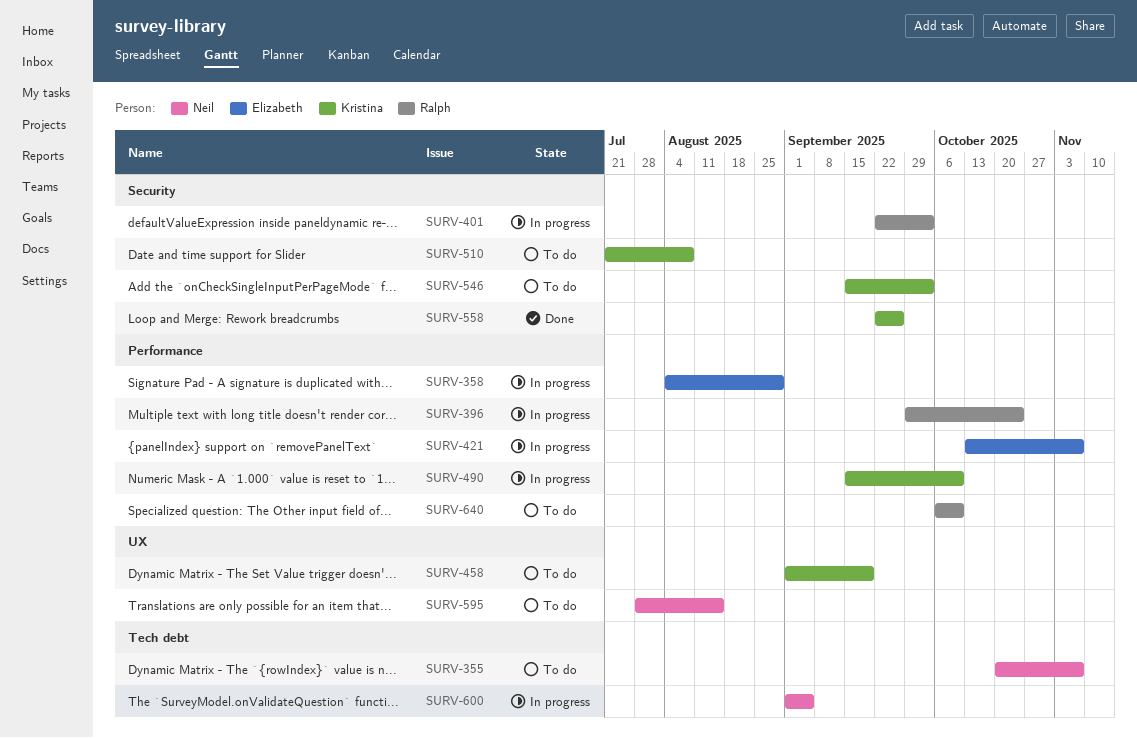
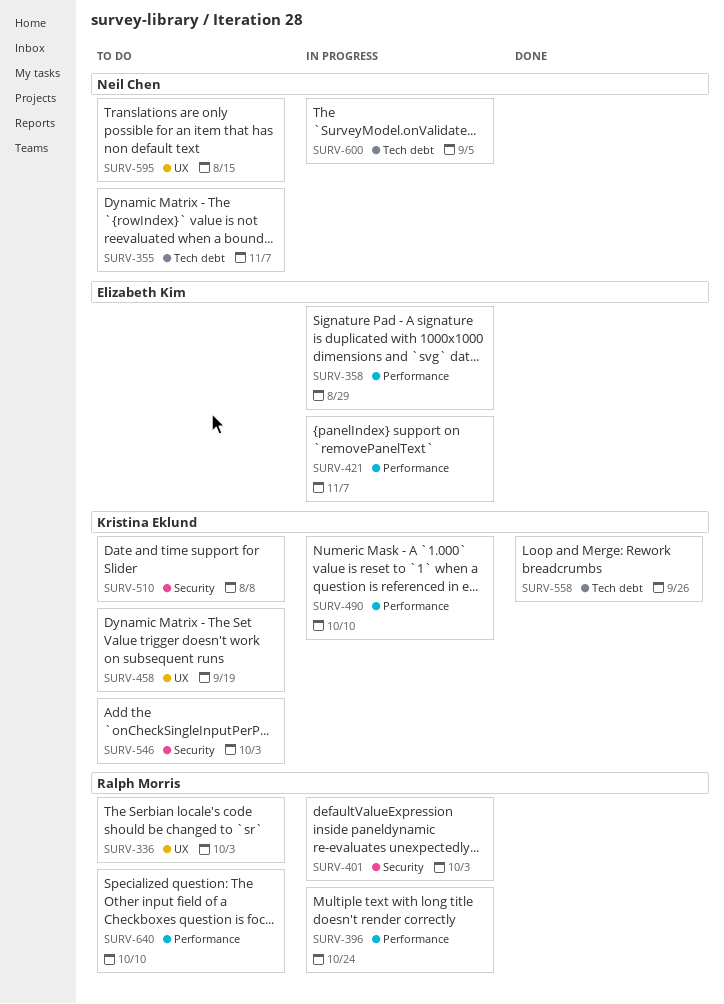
SURV-336: none -> present
SURV-558, label: Security -> Tech debt

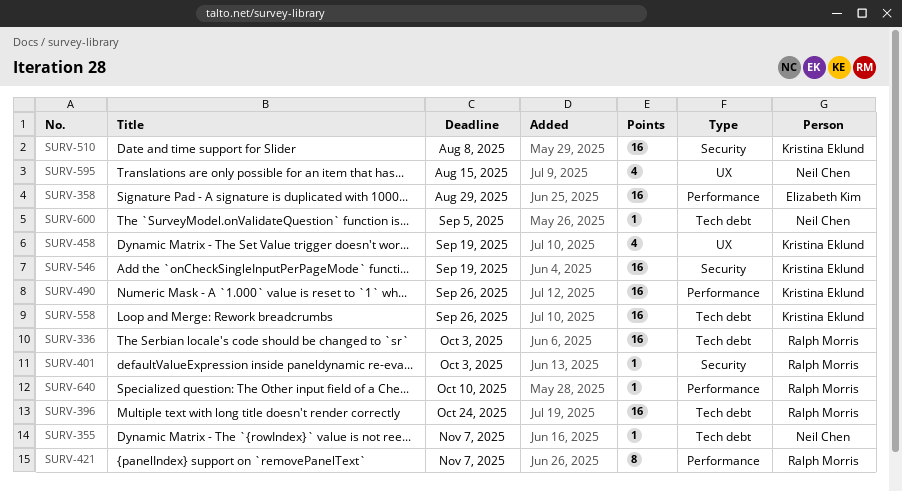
SURV-336, label: UX -> Tech debt
SURV-396, label: Performance -> Tech debt
SURV-421, owner: Elizabeth Kim -> Ralph Morris
SURV-490, due: Oct 10 -> Sep 26
SURV-546, due: Oct 3 -> Sep 19

